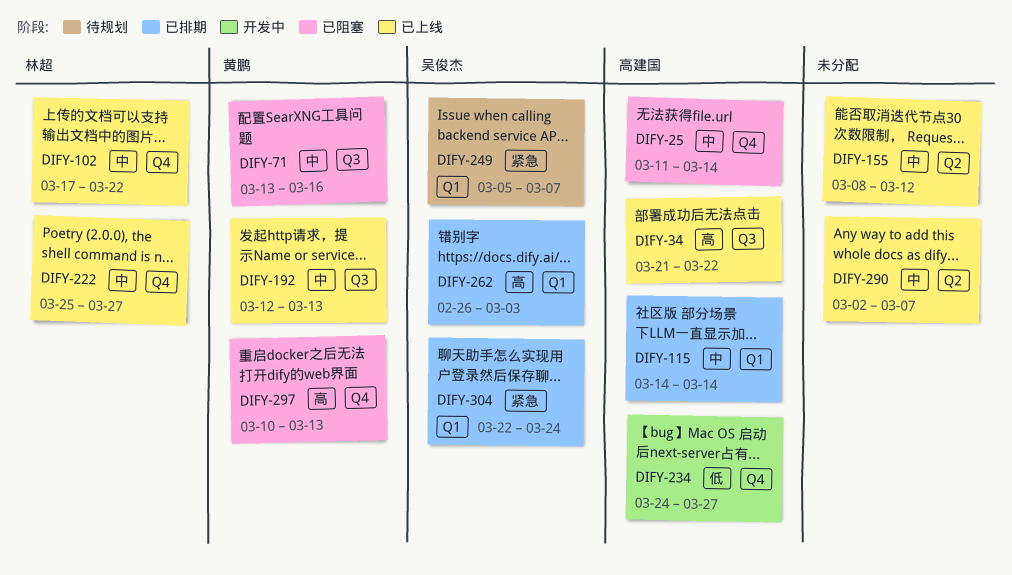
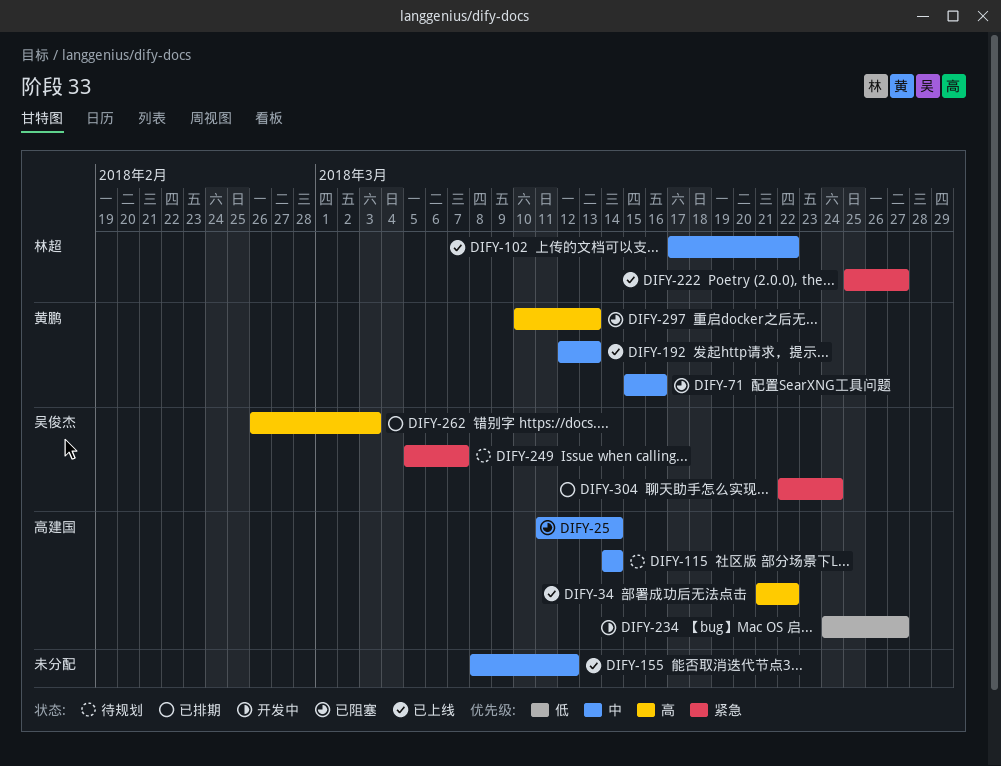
DIFY-71, start: Mar 13 -> Mar 15
DIFY-115, status: 已排期 -> 待规划
DIFY-222, priority: 中 -> 紧急
DIFY-290: present -> none

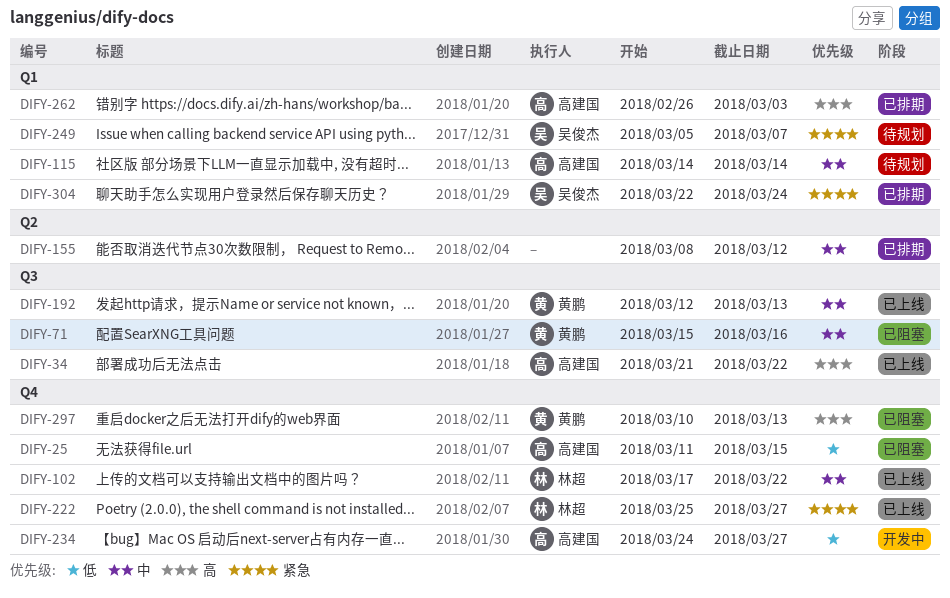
DIFY-25, priority: 中 -> 低
DIFY-25, due: Mar 14 -> Mar 15
DIFY-155, status: 已上线 -> 已排期
DIFY-262, owner: 吴俊杰 -> 高建国

